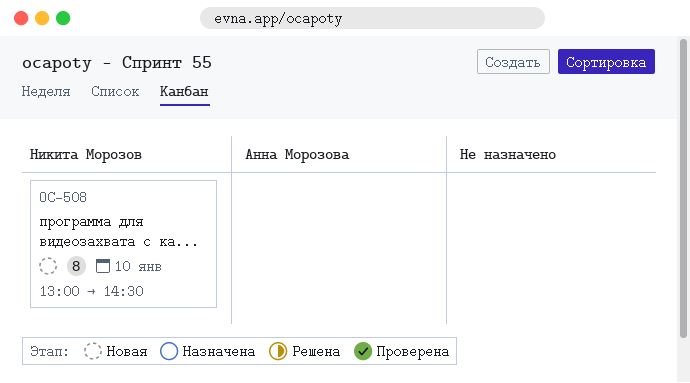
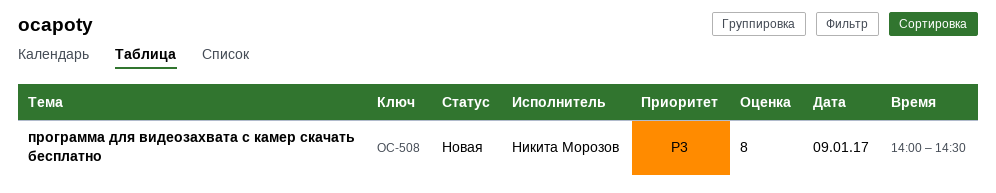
OC-508, day: Jan 10 -> Jan 9
OC-508, begins: 13:00 -> 14:00

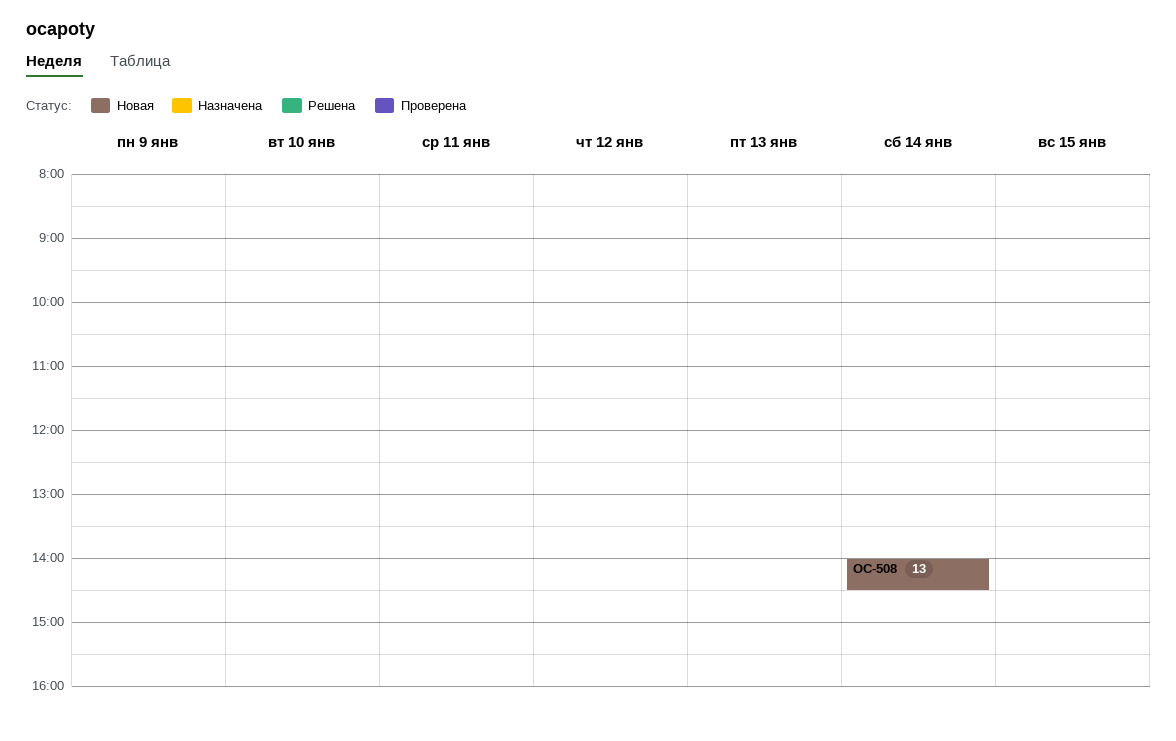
OC-508, estimate: 8 -> 13
OC-508, day: Jan 9 -> Jan 14

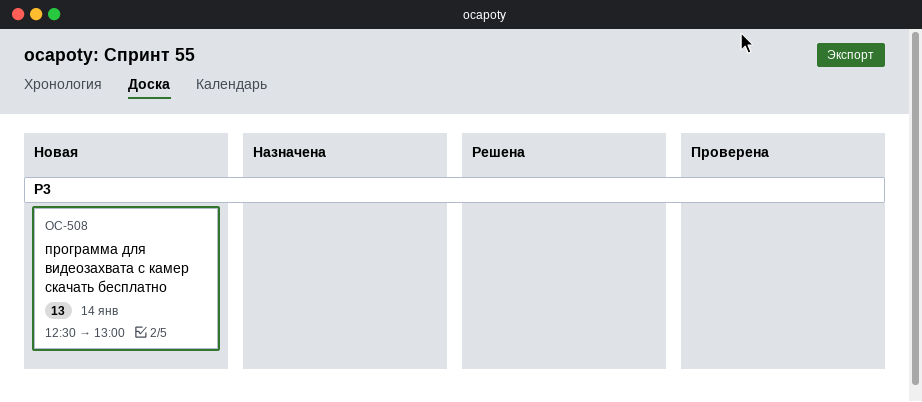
OC-508, begins: 14:00 -> 12:30
OC-508, ends: 14:30 -> 13:00

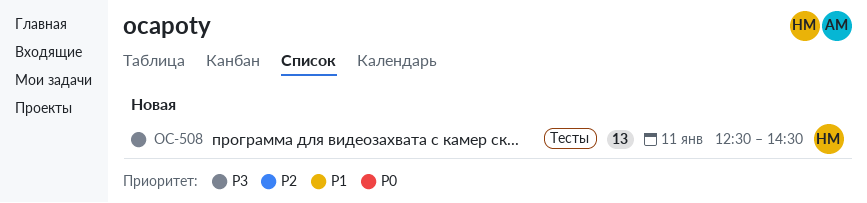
OC-508, day: Jan 14 -> Jan 11
OC-508, ends: 13:00 -> 14:30

